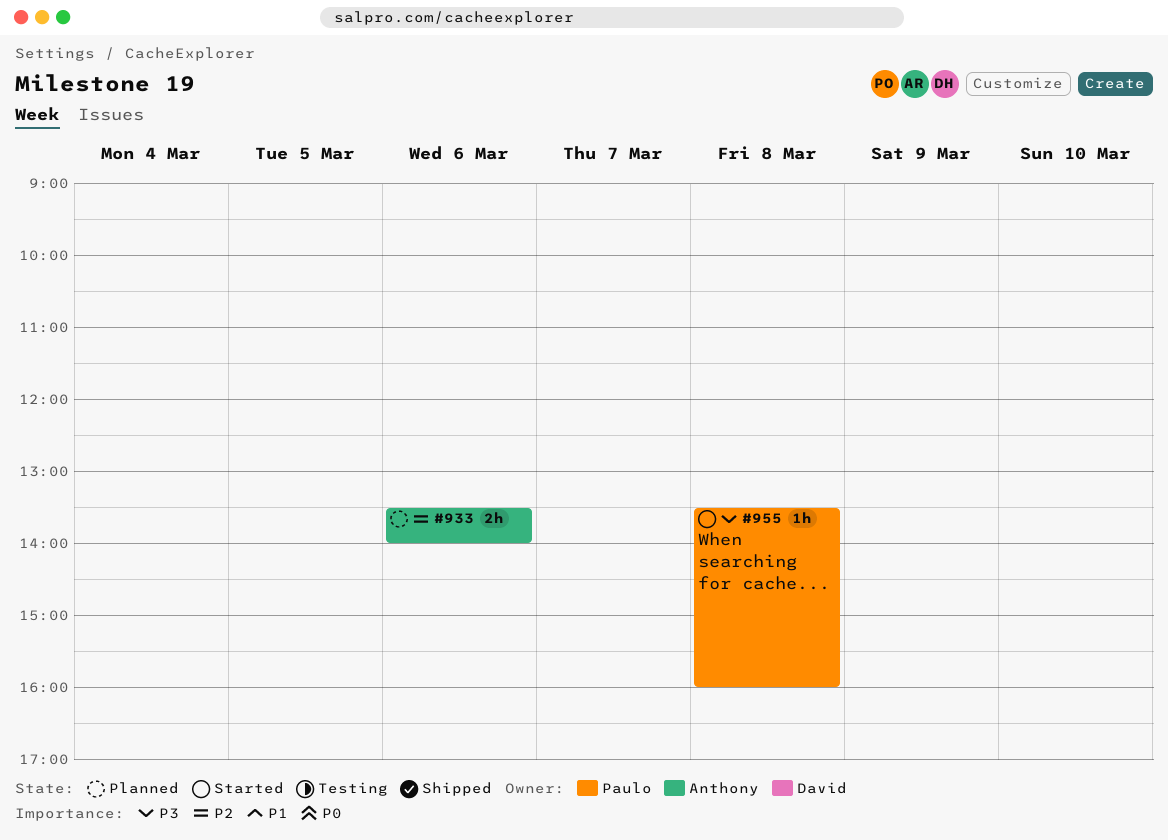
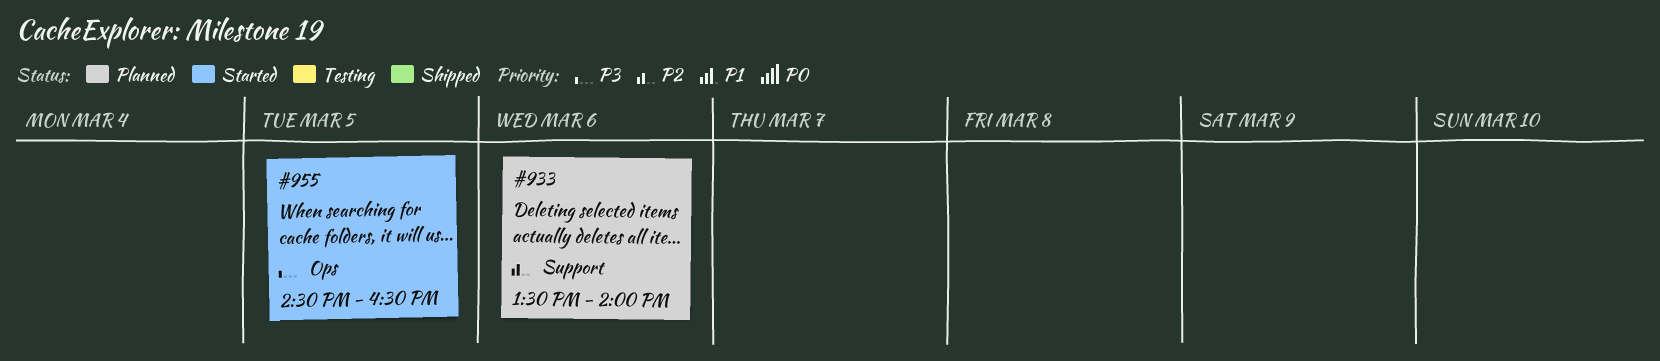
#955, day: Mar 8 -> Mar 5
#955, begins: 13:30 -> 14:30
#955, ends: 16:00 -> 16:30

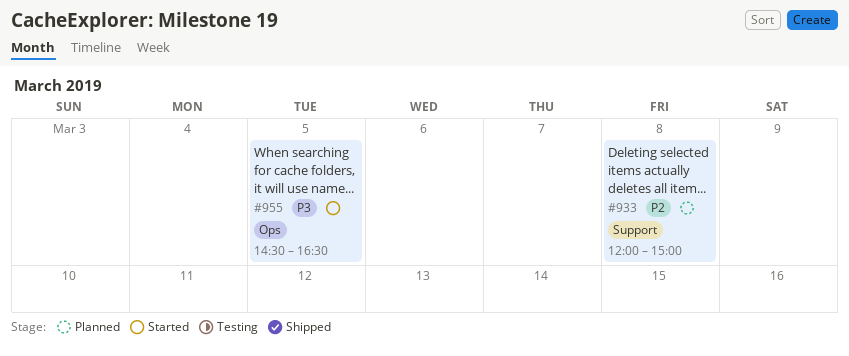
#933, day: Mar 6 -> Mar 8
#933, begins: 13:30 -> 12:00
#933, ends: 14:00 -> 15:00

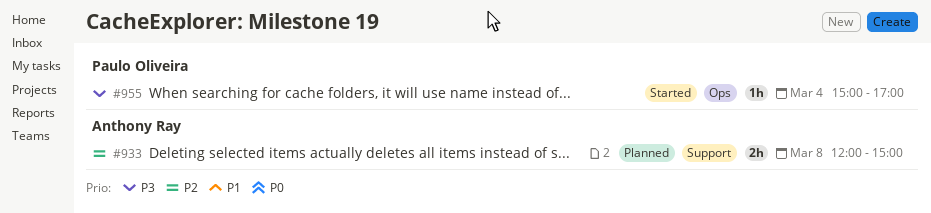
#955, day: Mar 5 -> Mar 4
#955, begins: 14:30 -> 15:00
#955, ends: 16:30 -> 17:00

